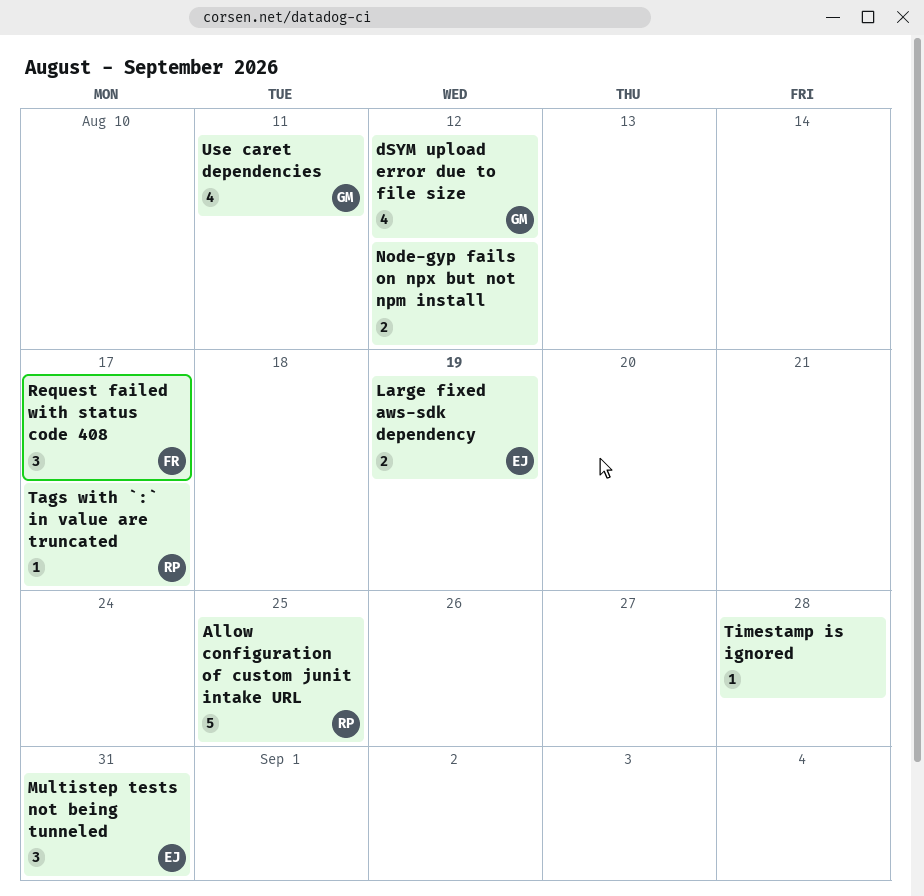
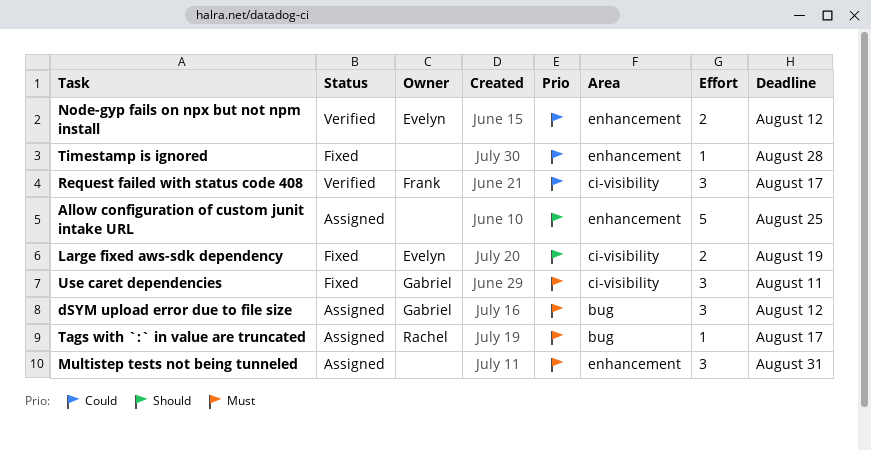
Allow configuration of custom junit intake URL, owner: Rachel -> none
dSYM upload error due to file size, estimate: 4 -> 3
Multistep tests not being tunneled, owner: Evelyn -> none
Node-gyp fails on npx but not npm install, owner: none -> Evelyn
Use caret dependencies, estimate: 4 -> 3

